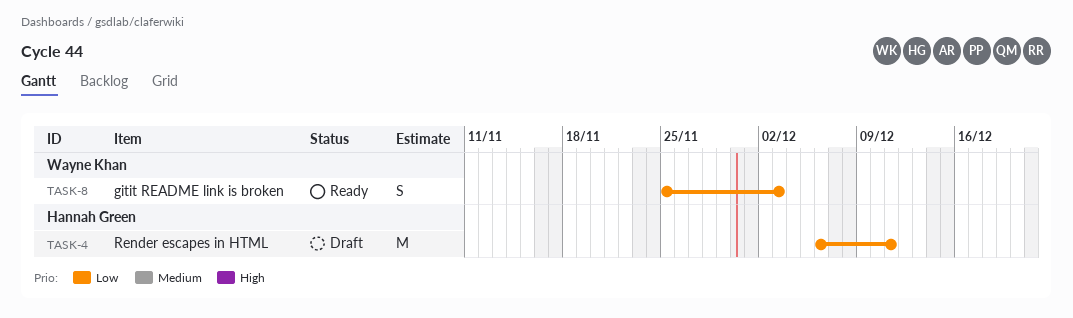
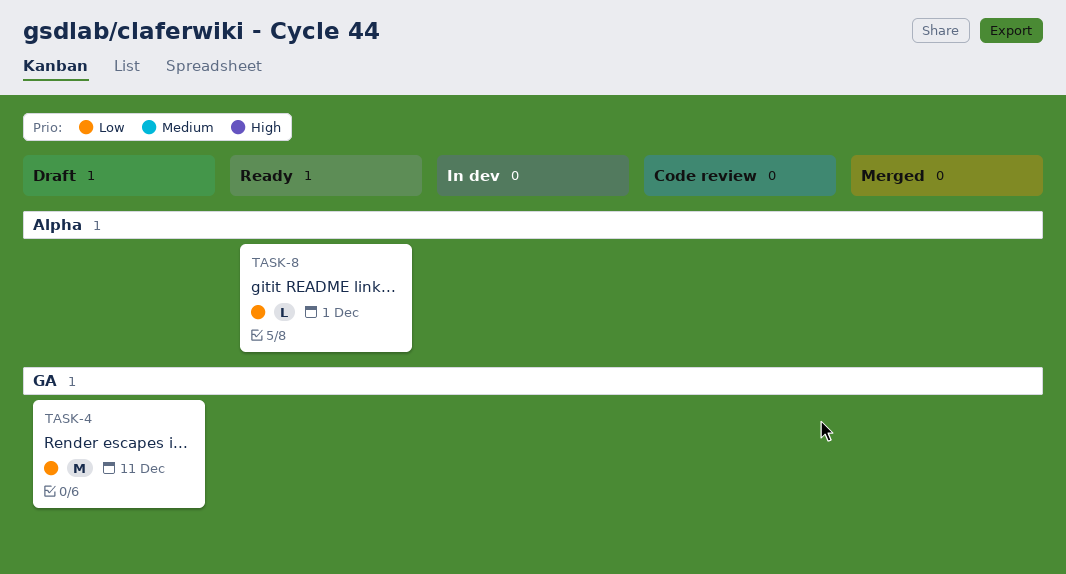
TASK-8, estimate: S -> L
TASK-8, due: Dec 3 -> Dec 1

